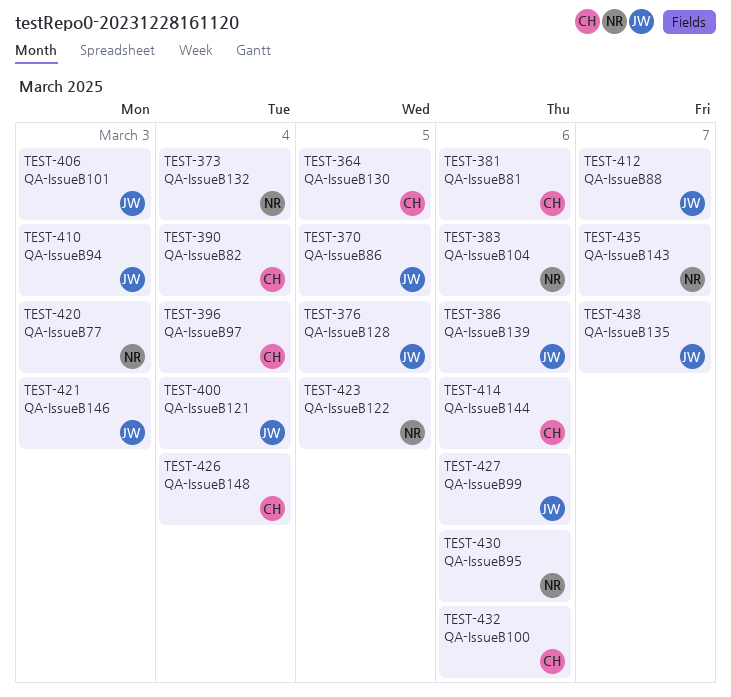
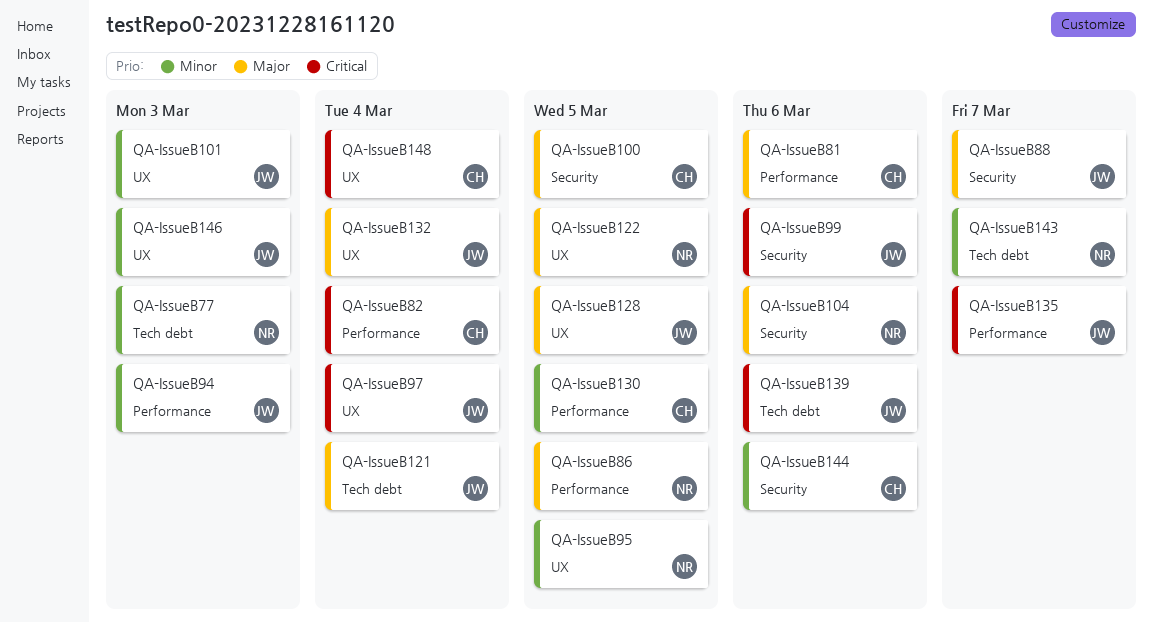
QA-IssueB100, due: Mar 6 -> Mar 5
QA-IssueB132, owner: NR -> JW
QA-IssueB86, owner: JW -> NR
QA-IssueB95, due: Mar 6 -> Mar 5
QA-IssueB97, owner: CH -> JW

